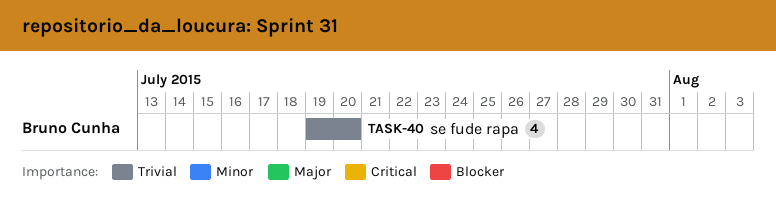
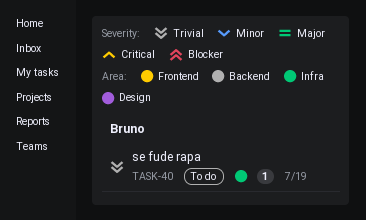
TASK-40, estimate: 4 -> 1
TASK-40, due: Jul 20 -> Jul 19

